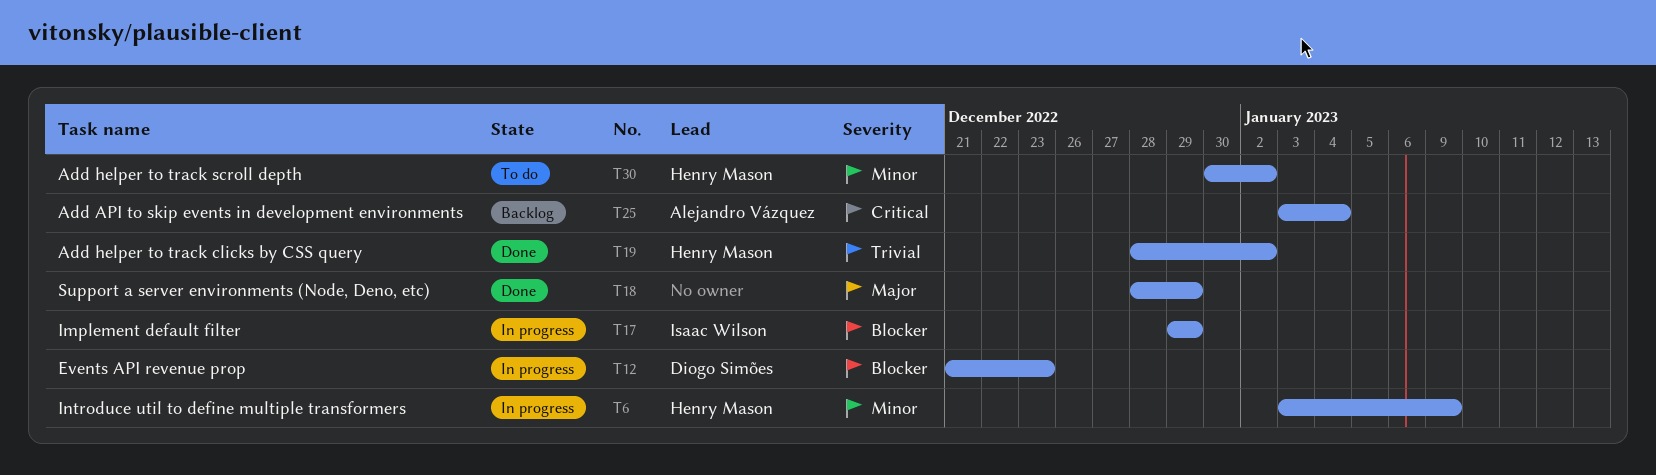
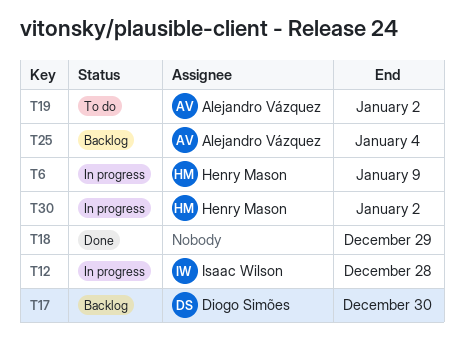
T12, owner: Diogo Simões -> Isaac Wilson
T12, due: Dec 23 -> Dec 28
T17, status: In progress -> Backlog
T17, owner: Isaac Wilson -> Diogo Simões
T17, due: Dec 29 -> Dec 30
T19, status: Done -> To do
T19, owner: Henry Mason -> Alejandro Vázquez
T30, status: To do -> In progress

